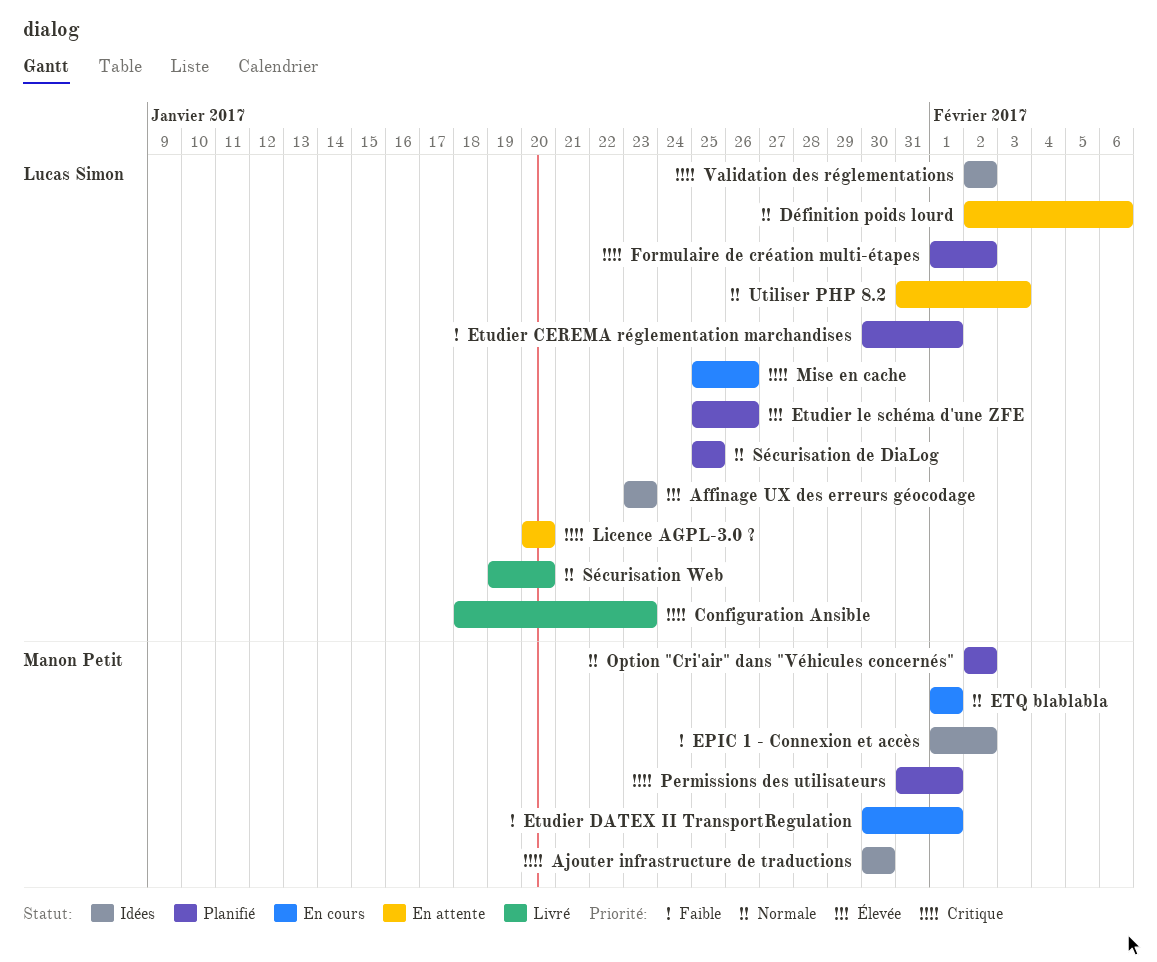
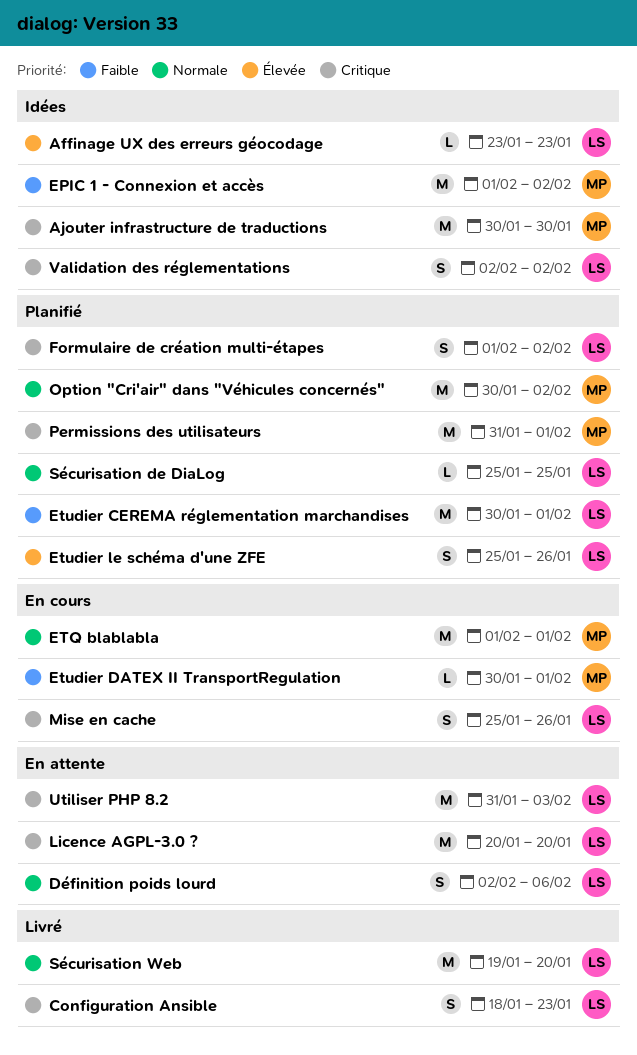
Option "Cri'air" dans "Véhicules concernés", start: Feb 2 -> Jan 30
Utiliser PHP 8.2, priority: Normale -> Critique

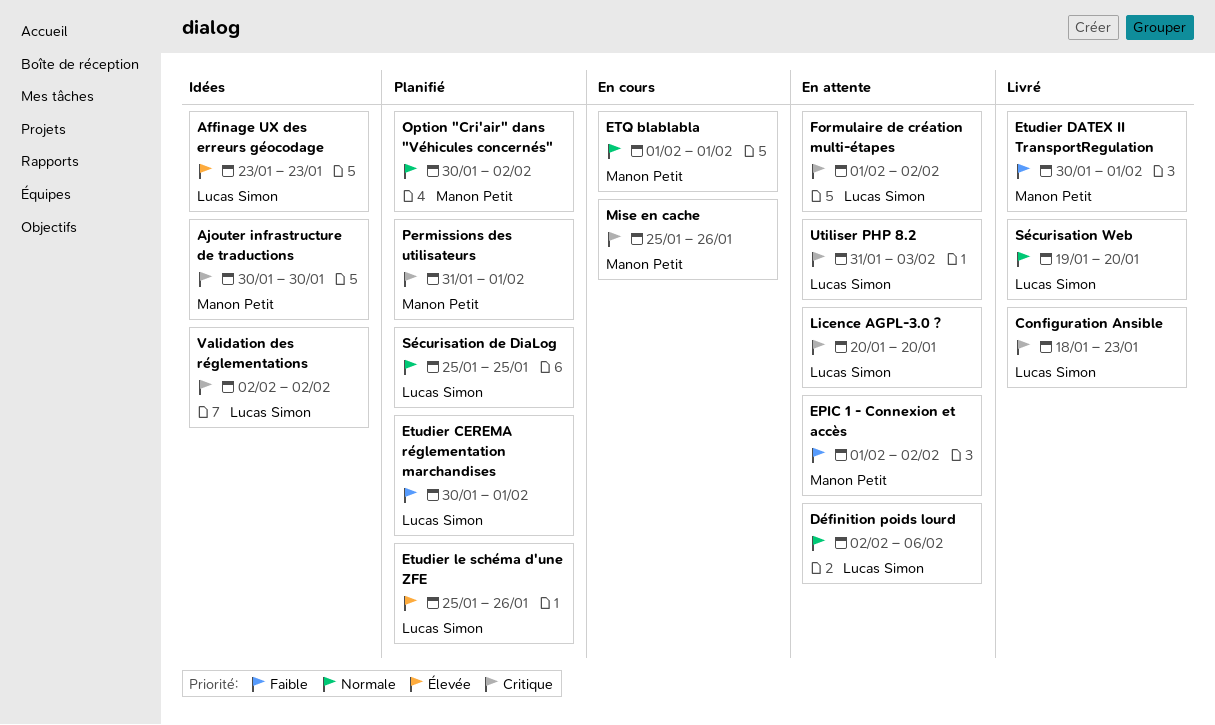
EPIC 1 - Connexion et accès, status: Idées -> En attente
Etudier DATEX II TransportRegulation, status: En cours -> Livré
Formulaire de création multi-étapes, status: Planifié -> En attente
Mise en cache, owner: Lucas Simon -> Manon Petit

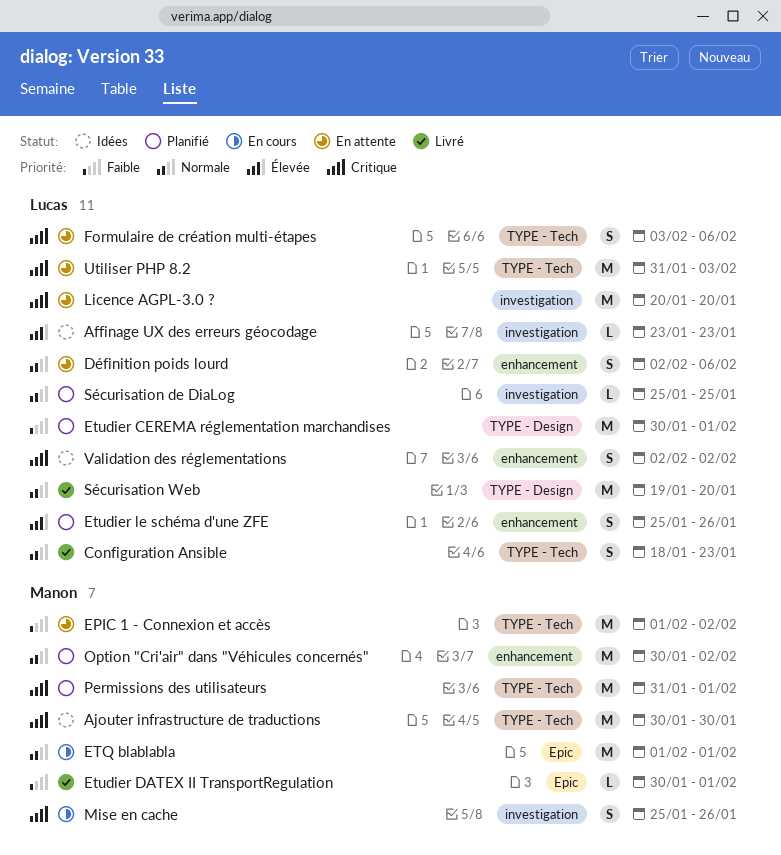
Configuration Ansible, priority: Critique -> Normale
Formulaire de création multi-étapes, start: Feb 1 -> Feb 3
Formulaire de création multi-étapes, due: Feb 2 -> Feb 6

